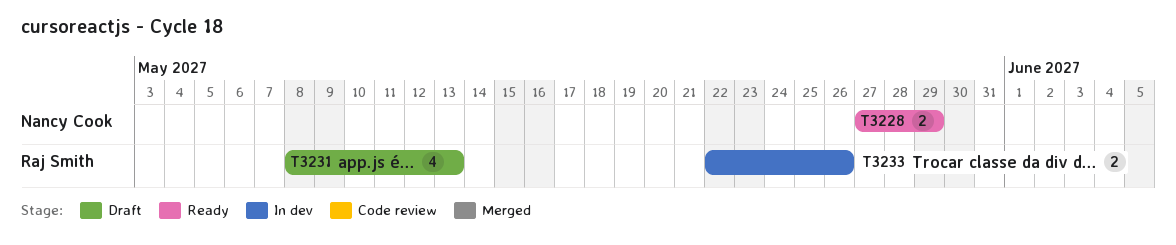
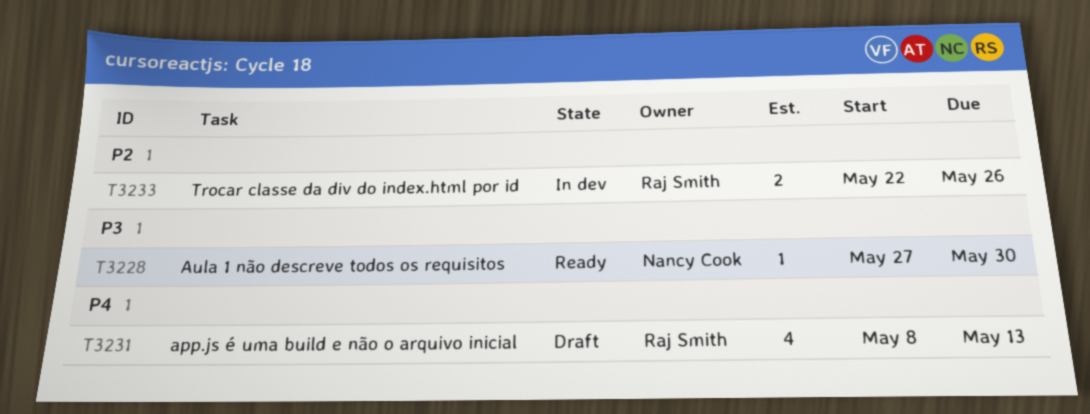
T3228, estimate: 2 -> 1
T3228, due: May 29 -> May 30

